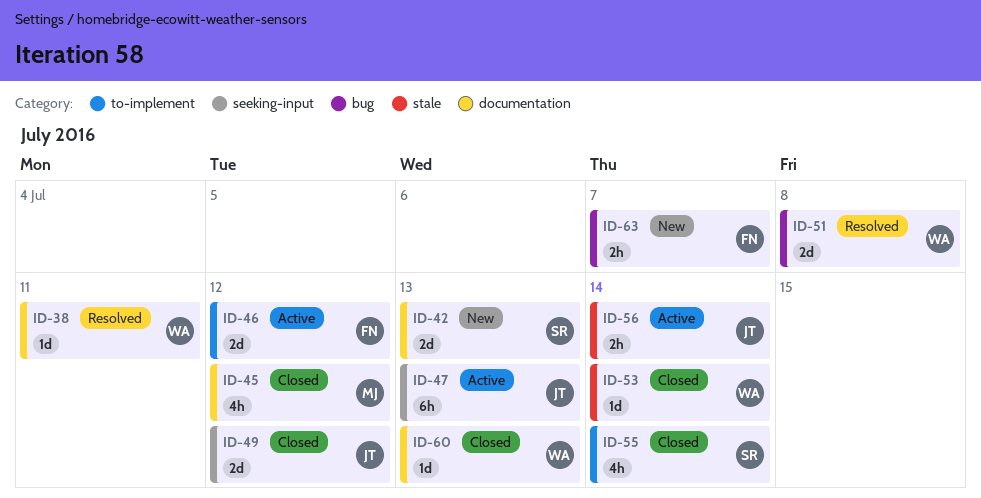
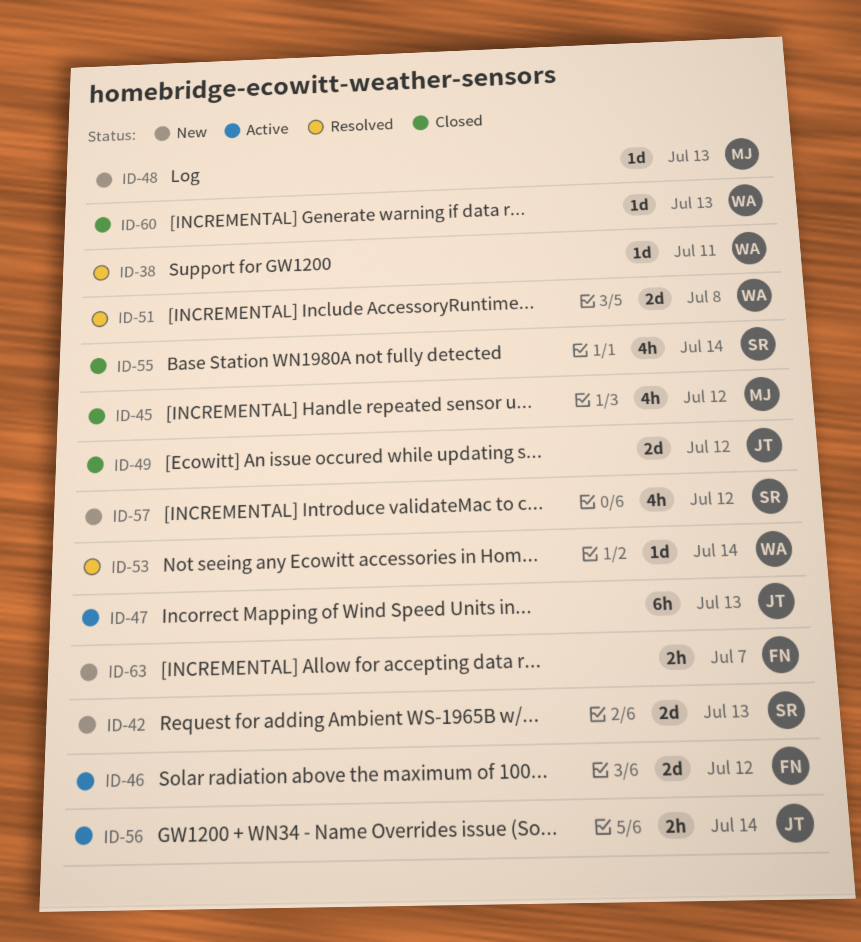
ID-48: none -> present
ID-53, status: Closed -> Resolved
ID-57: none -> present

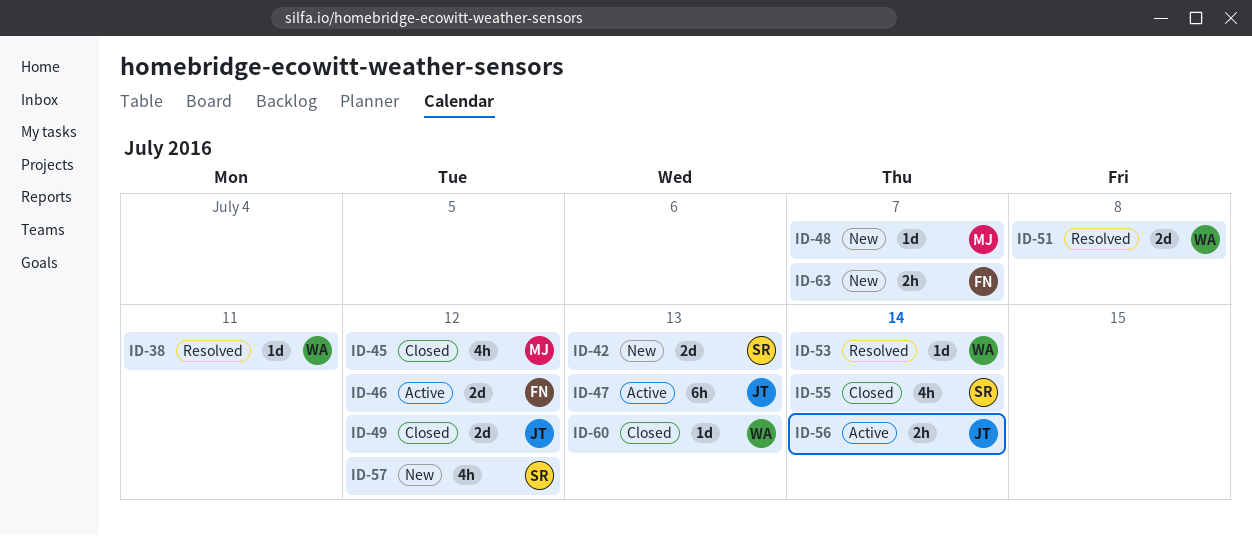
ID-48, due: Jul 13 -> Jul 7

